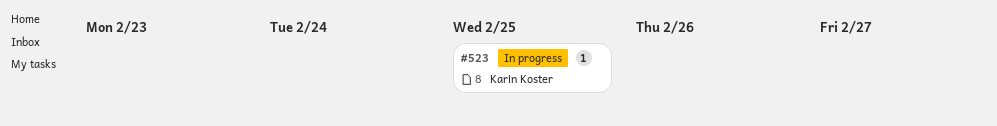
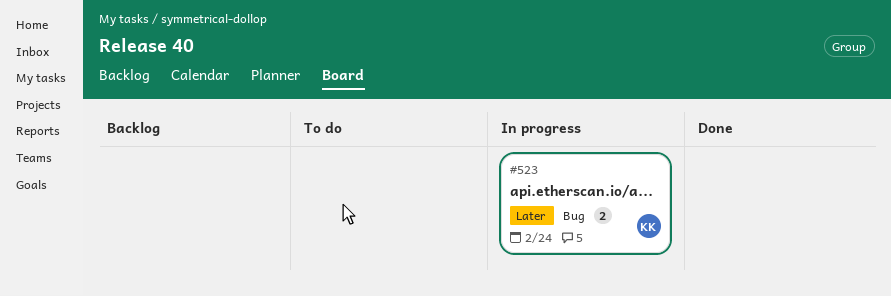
#523, estimate: 1 -> 2
#523, due: Feb 25 -> Feb 24

